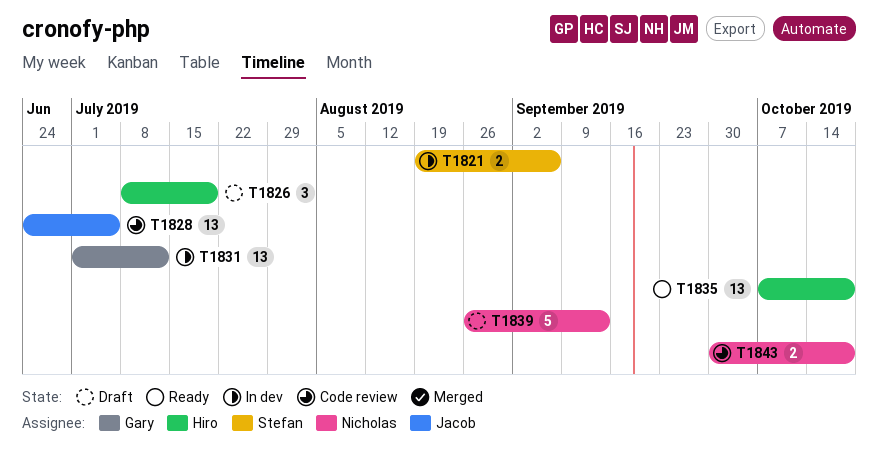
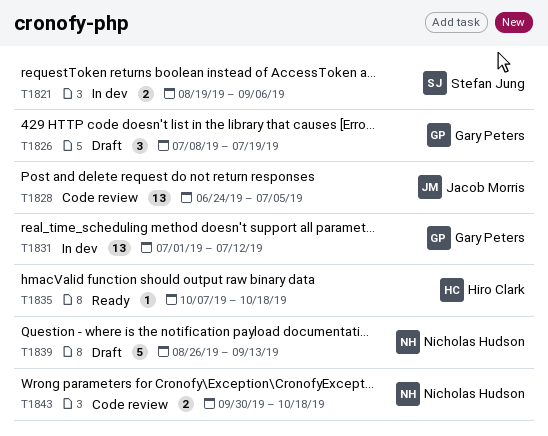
T1826, owner: Hiro Clark -> Gary Peters
T1835, estimate: 13 -> 1

